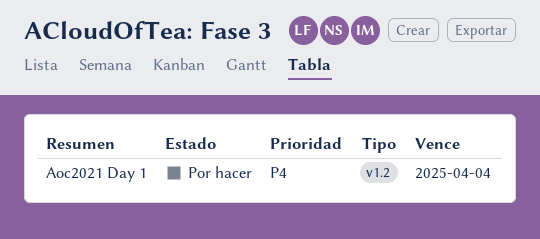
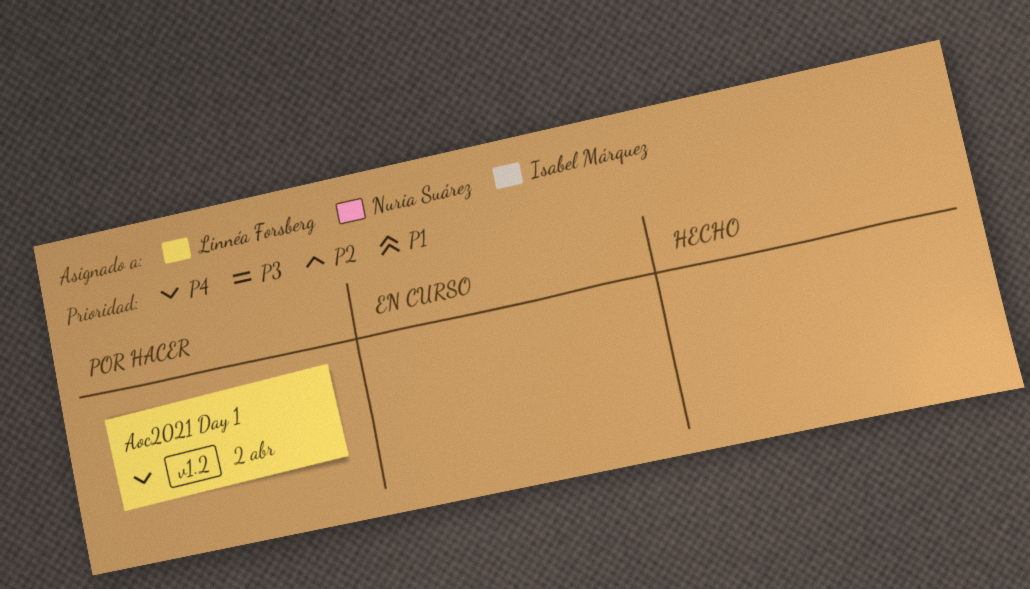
Aoc2021 Day 1, due: Apr 4 -> Apr 2

